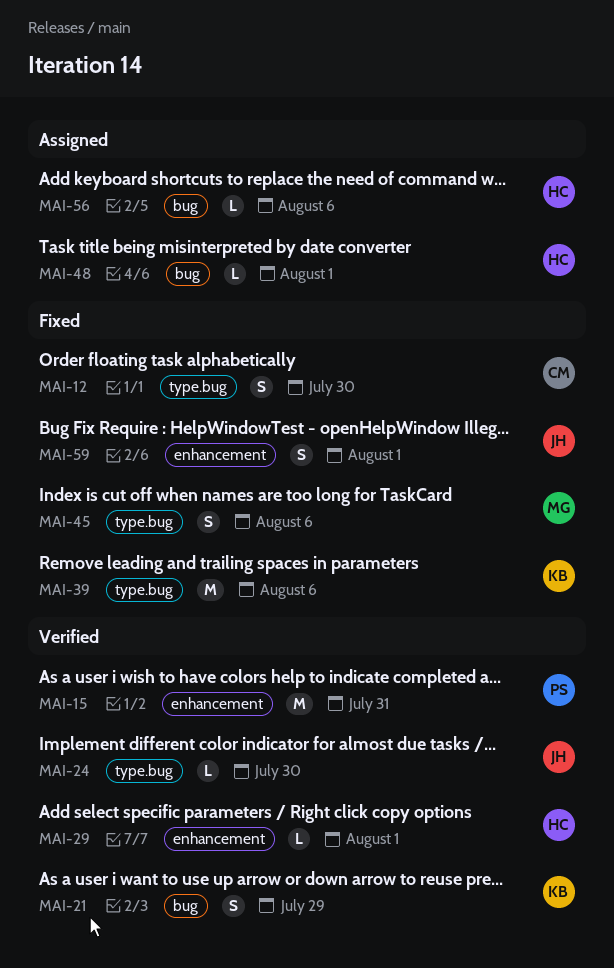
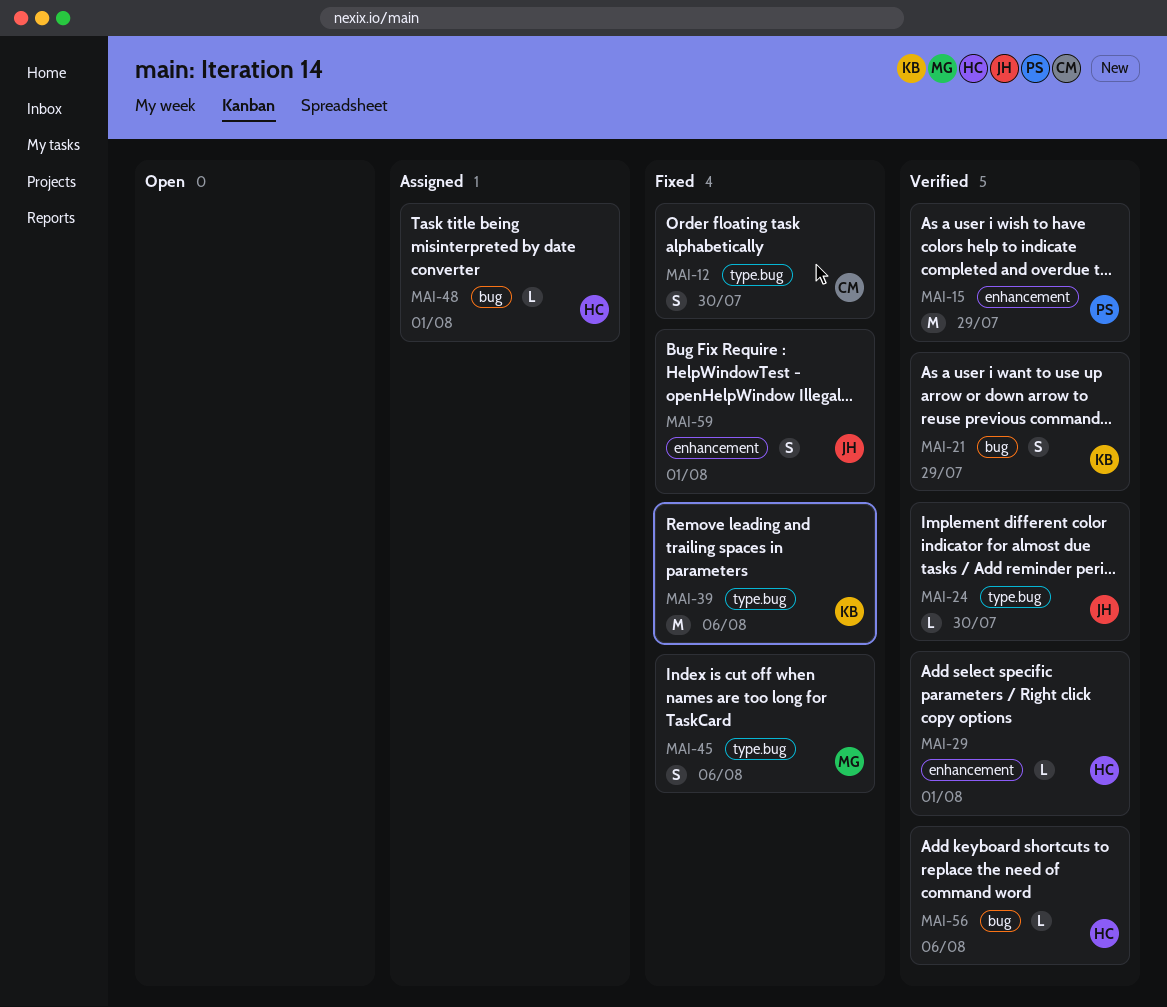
MAI-15, due: Jul 31 -> Jul 29
MAI-56, status: Assigned -> Verified

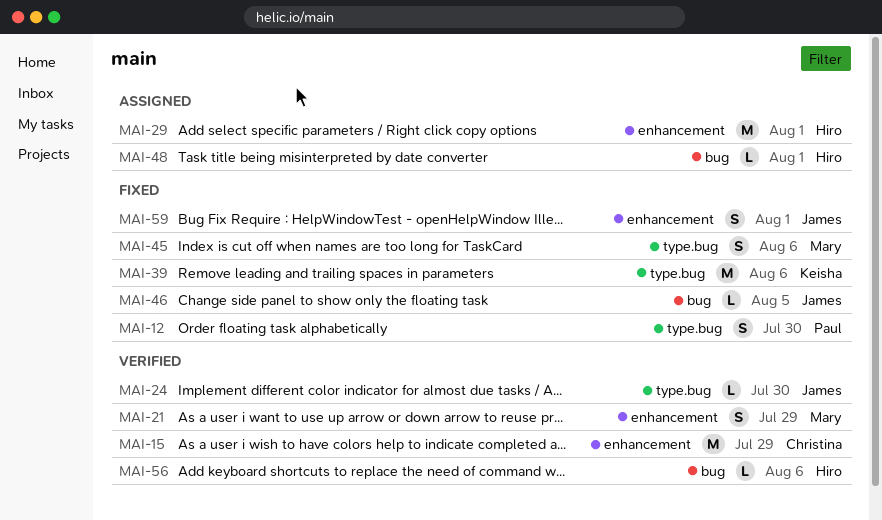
MAI-12, owner: Christina -> Paul
MAI-15, owner: Paul -> Christina
MAI-21, owner: Keisha -> Mary
MAI-21, label: bug -> enhancement
MAI-29, status: Verified -> Assigned
MAI-29, estimate: L -> M
MAI-46: none -> present

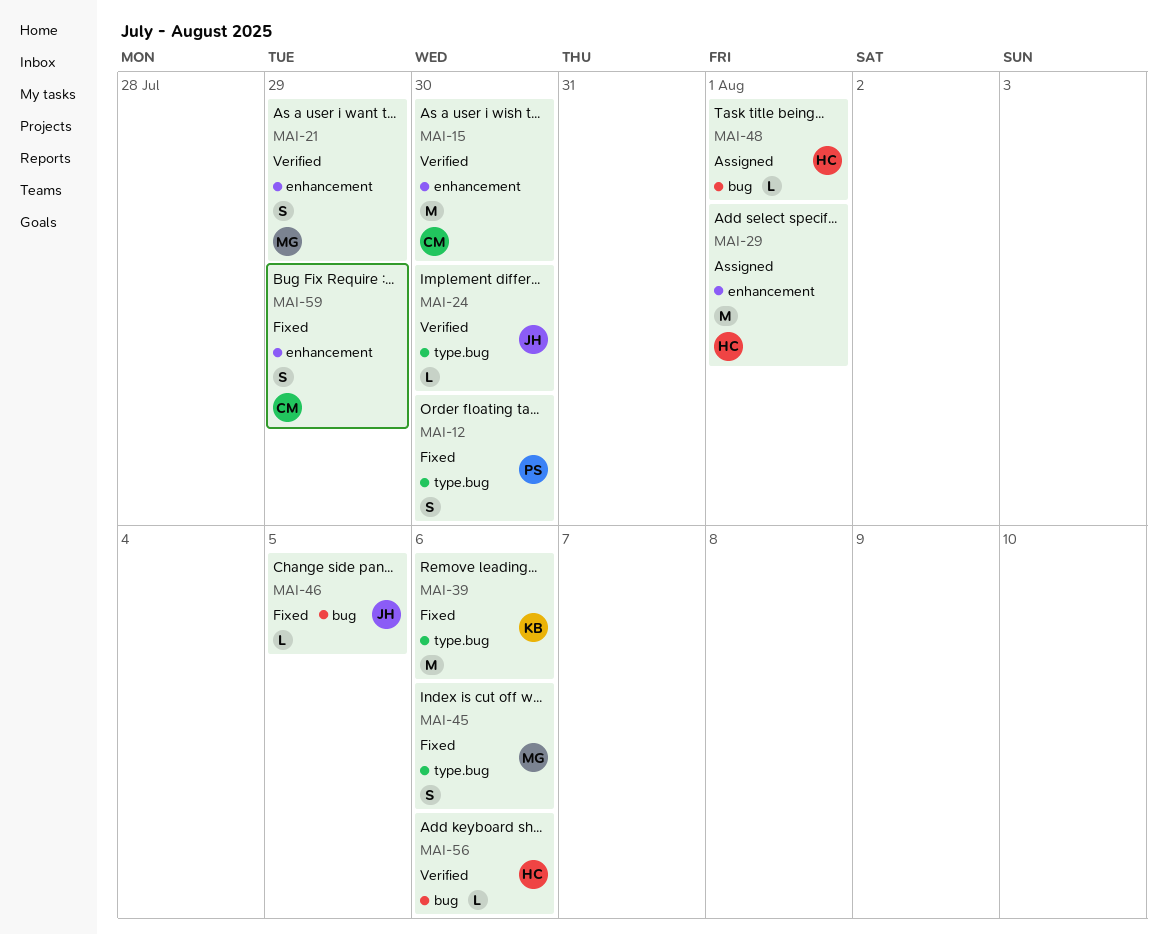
MAI-15, due: Jul 29 -> Jul 30
MAI-59, owner: James -> Christina
MAI-59, due: Aug 1 -> Jul 29

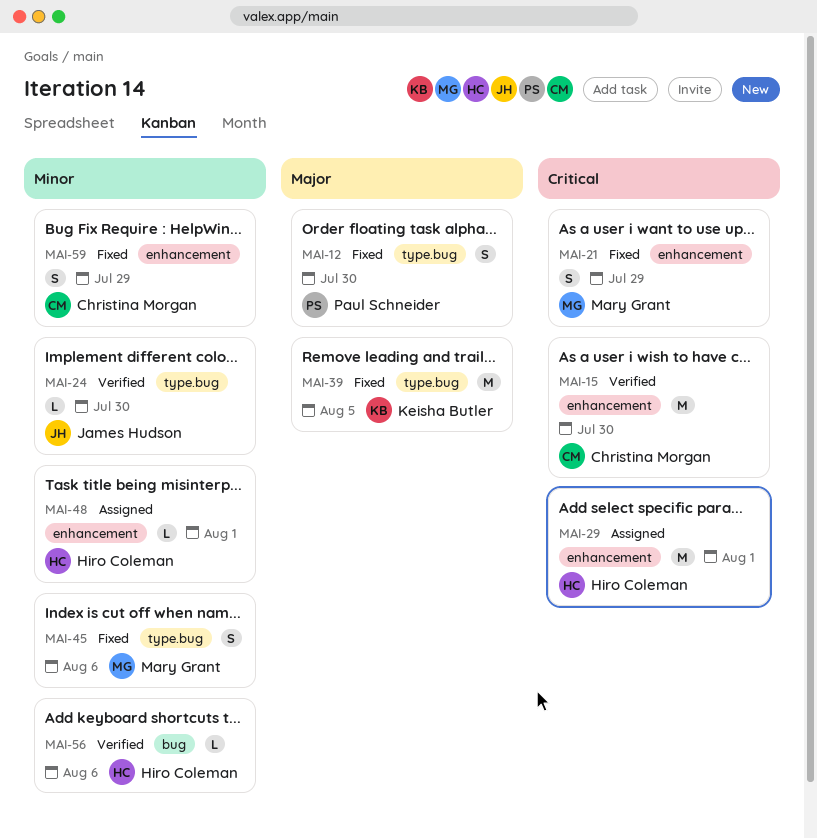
MAI-21, status: Verified -> Fixed
MAI-39, due: Aug 6 -> Aug 5
MAI-46: present -> none
MAI-48, label: bug -> enhancement

